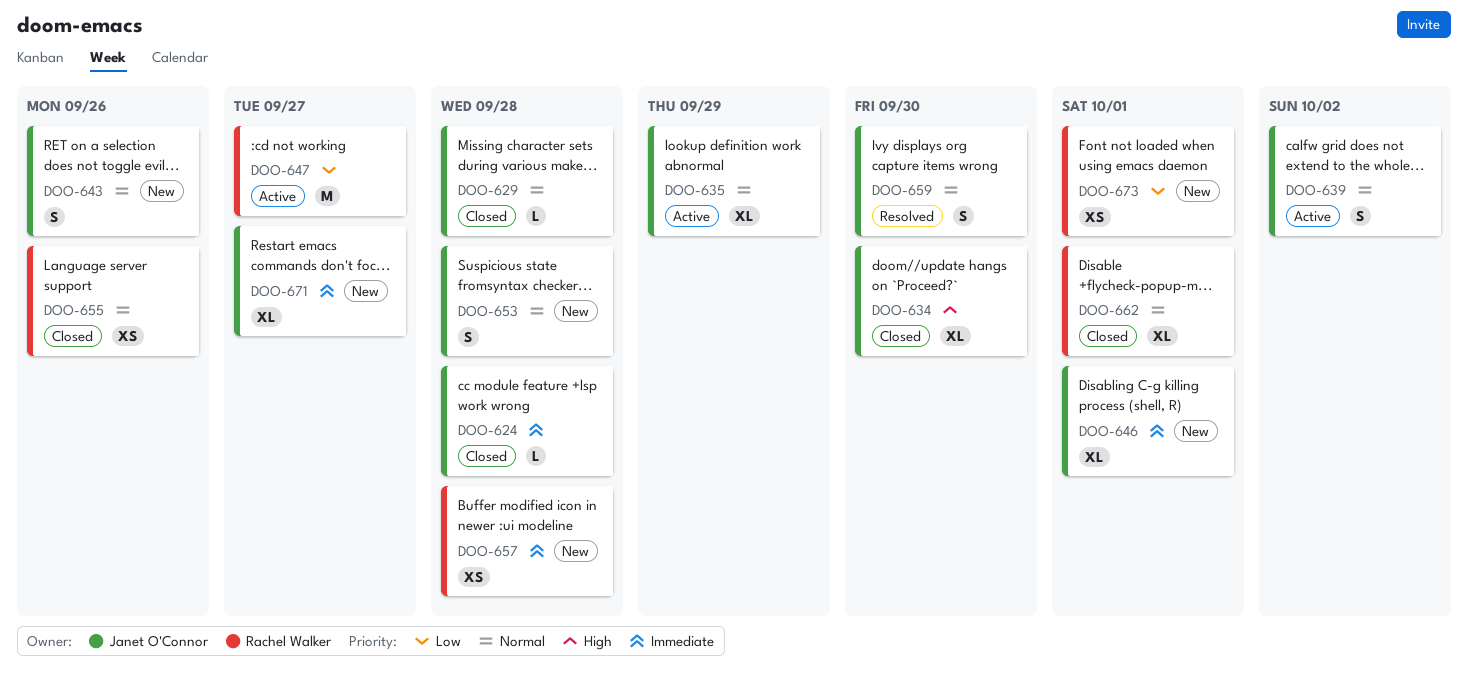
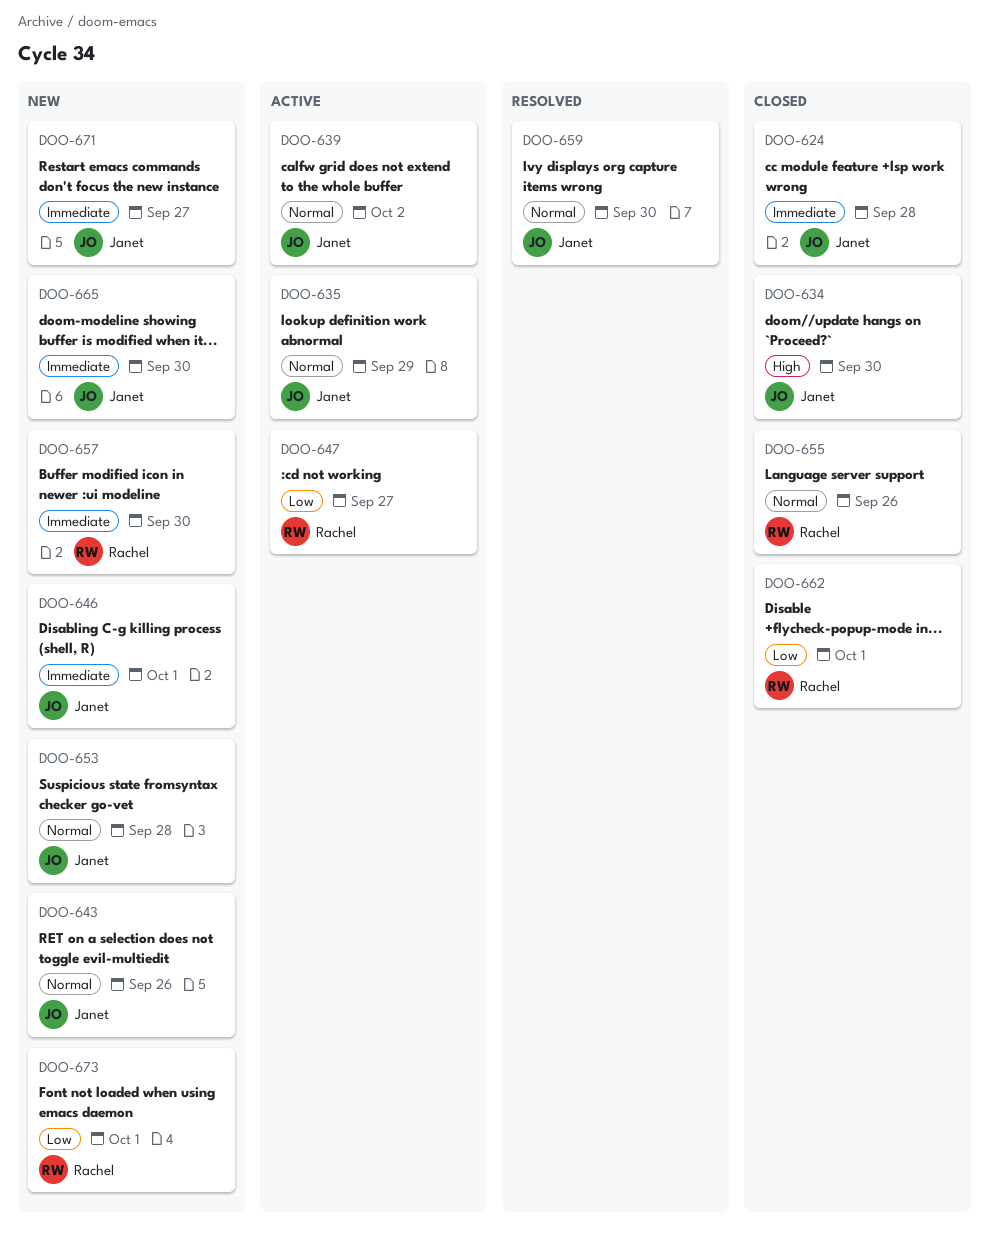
DOO-629: present -> none
DOO-657, due: Sep 28 -> Sep 30
DOO-662, priority: Normal -> Low
DOO-665: none -> present

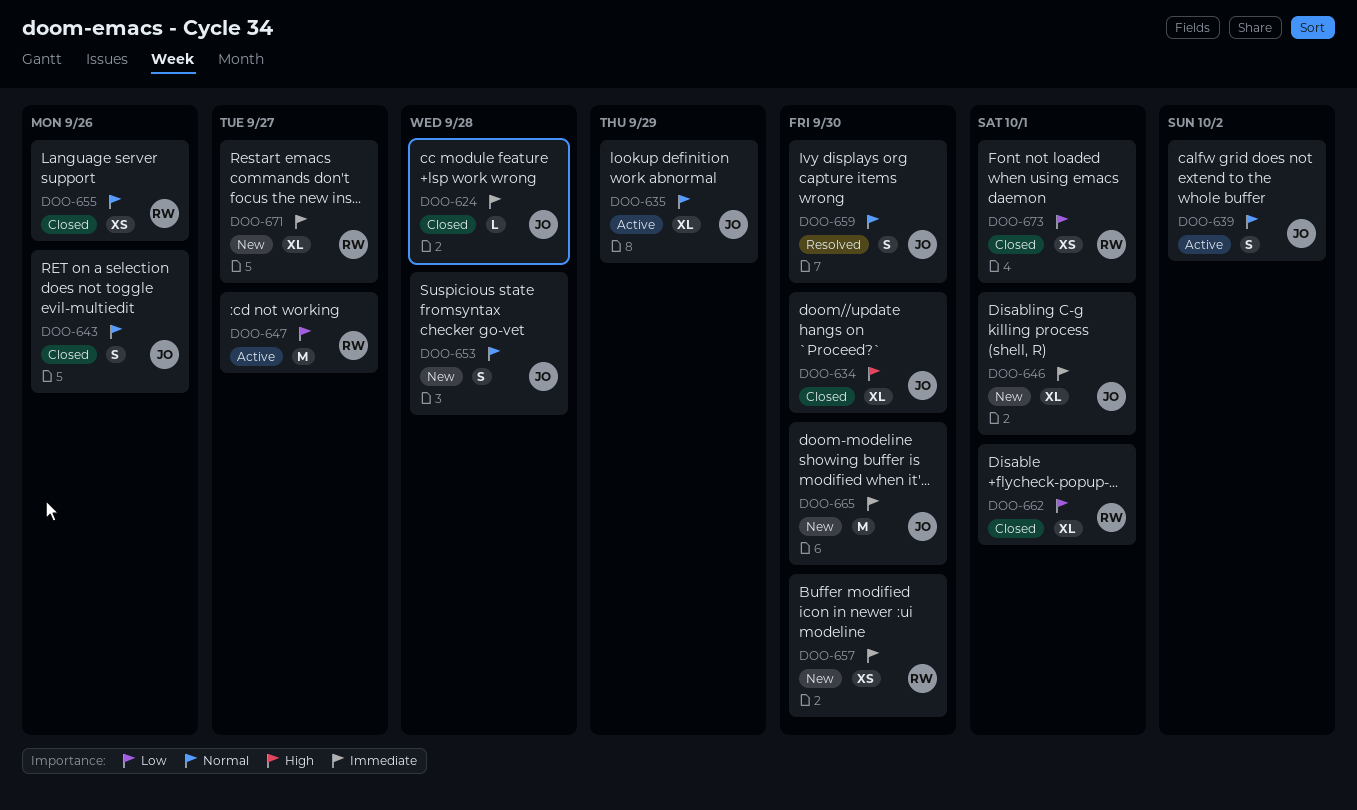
DOO-643, status: New -> Closed
DOO-671, owner: Janet -> Rachel
DOO-673, status: New -> Closed

